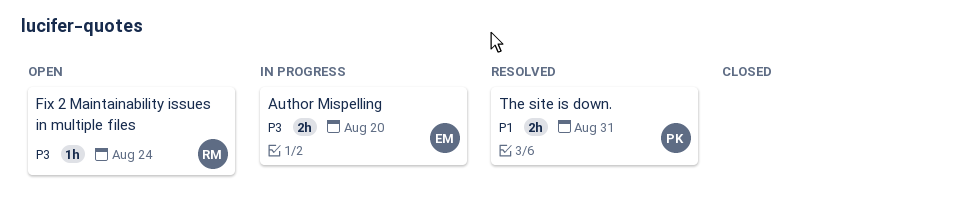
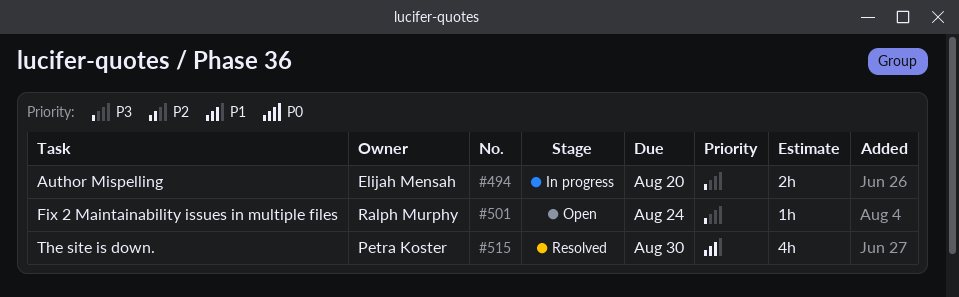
The site is down., estimate: 2h -> 4h
The site is down., due: Aug 31 -> Aug 30

